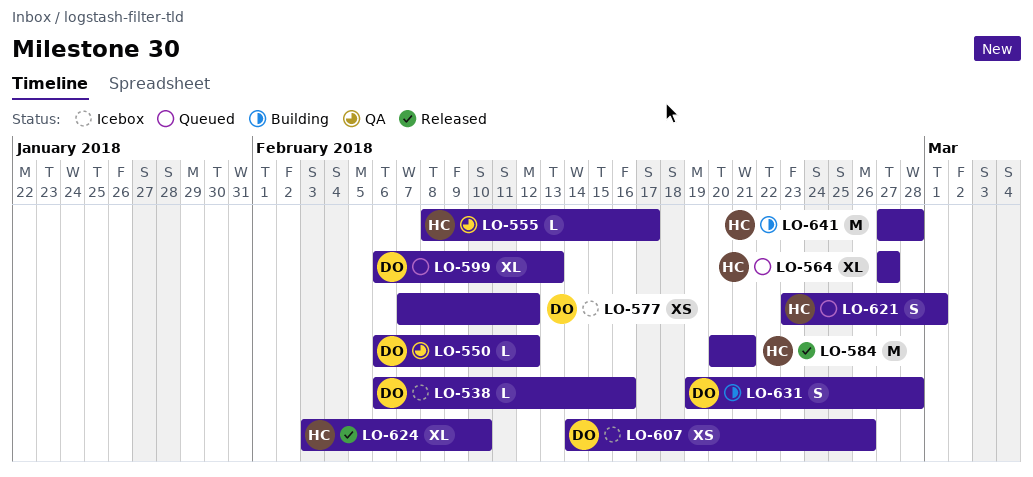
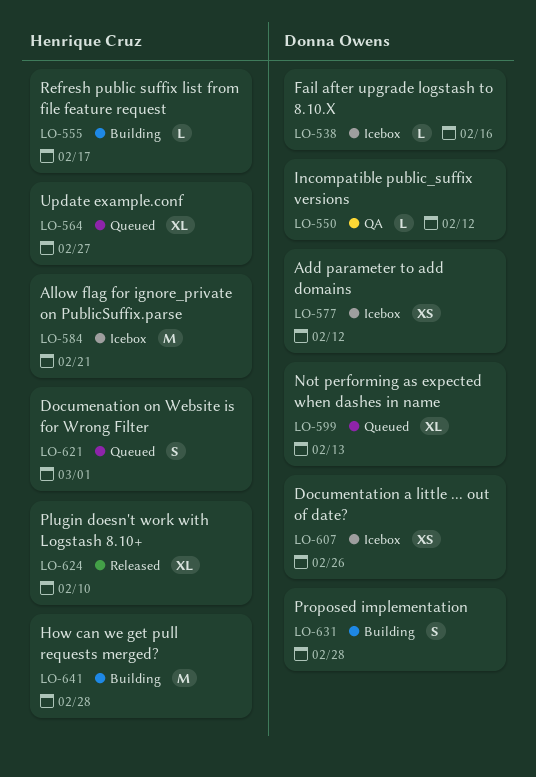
LO-555, status: QA -> Building
LO-584, status: Released -> Icebox

